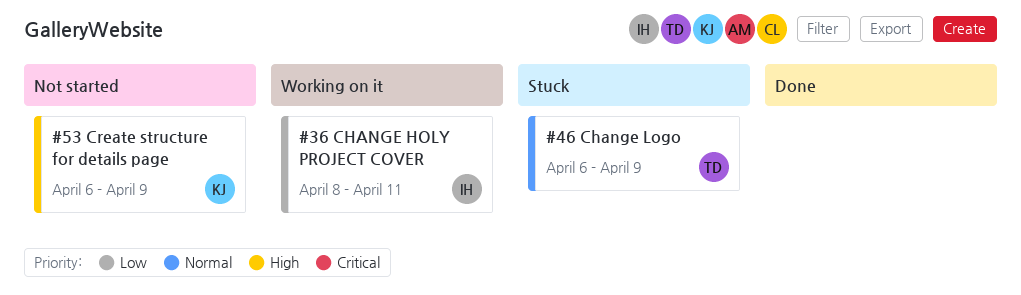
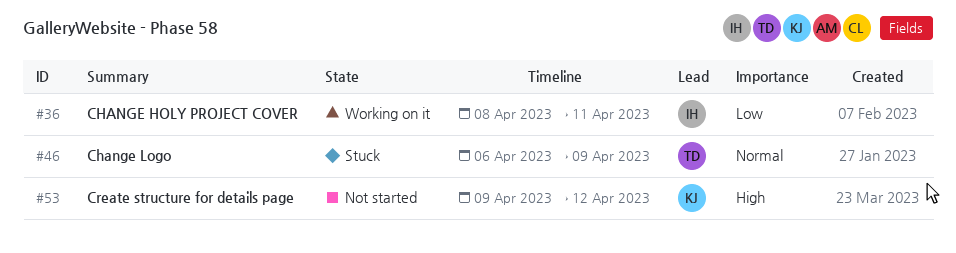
#53, start: Apr 6 -> Apr 9
#53, due: Apr 9 -> Apr 12

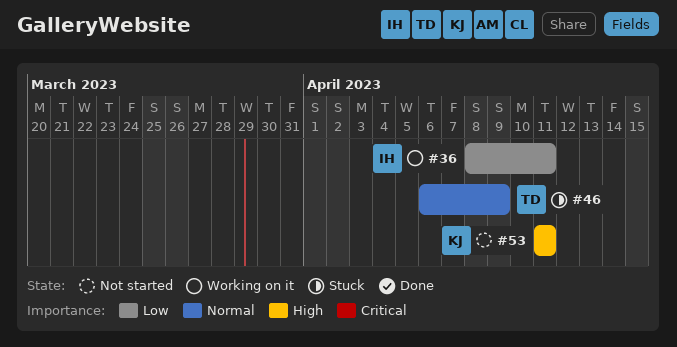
#53, start: Apr 9 -> Apr 11
#53, due: Apr 12 -> Apr 11

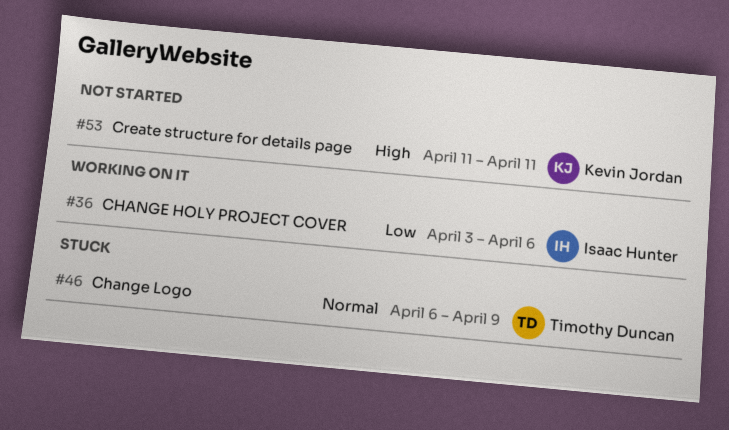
#36, start: Apr 8 -> Apr 3
#36, due: Apr 11 -> Apr 6

